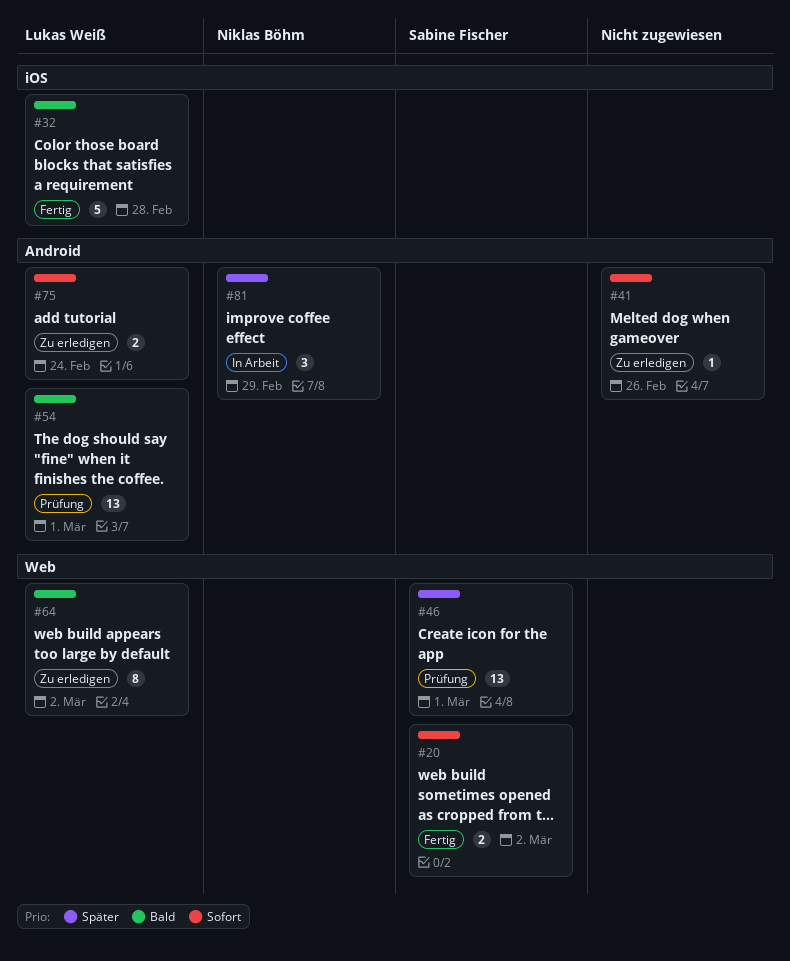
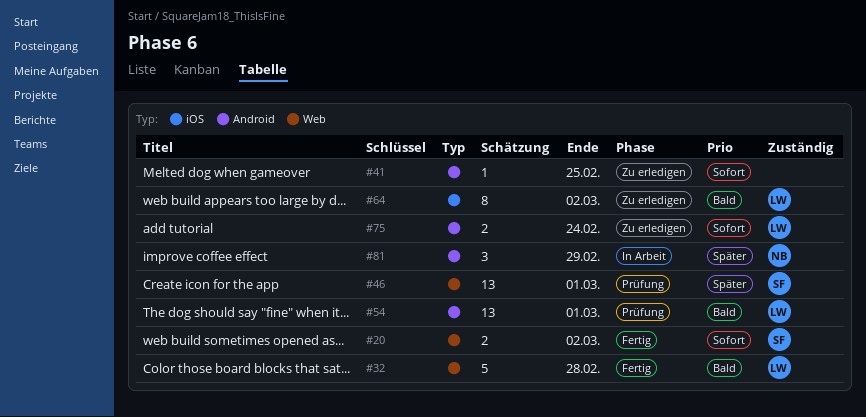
#32, label: iOS -> Web
#41, due: Feb 26 -> Feb 25
#64, label: Web -> iOS

